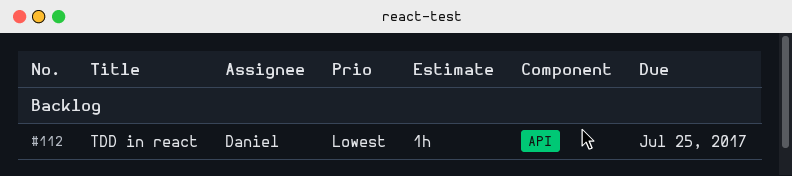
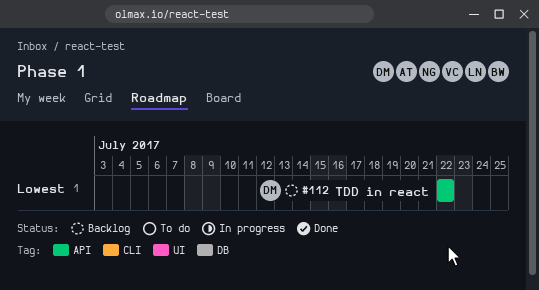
#112, due: Jul 25 -> Jul 22

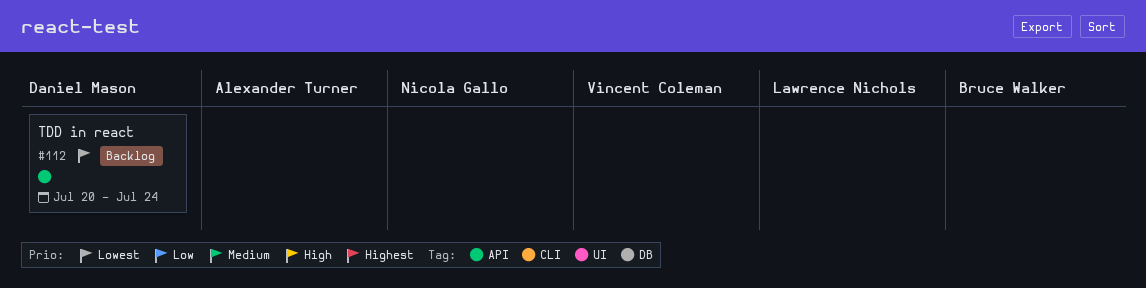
#112, start: Jul 22 -> Jul 20
#112, due: Jul 22 -> Jul 24

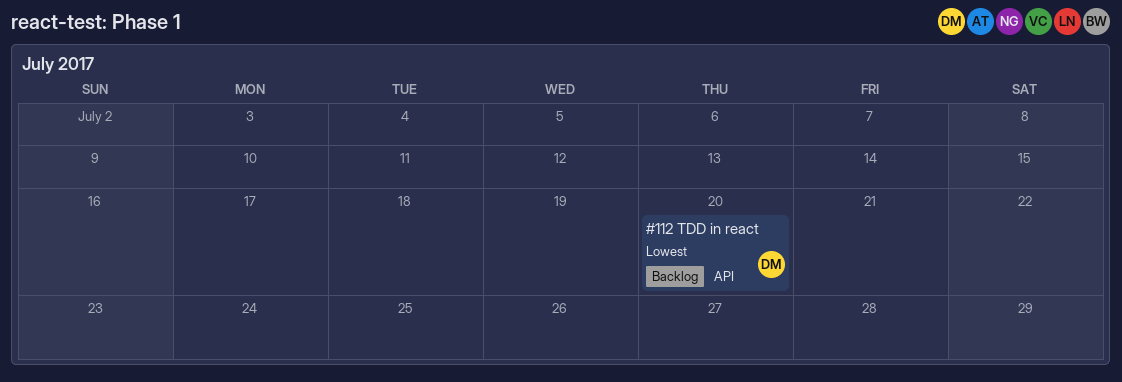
#112, due: Jul 24 -> Jul 20

